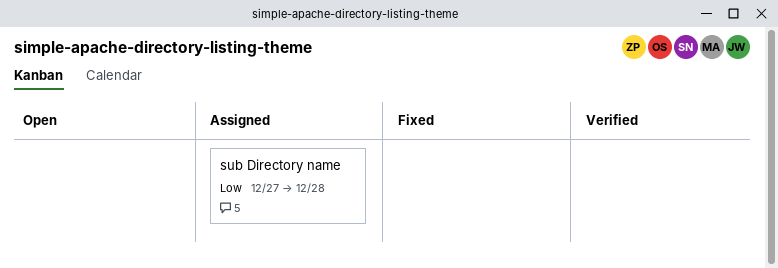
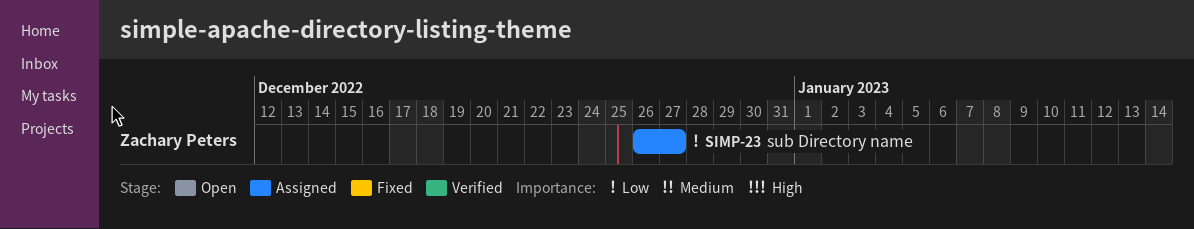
sub Directory name, start: Dec 27 -> Dec 26
sub Directory name, due: Dec 28 -> Dec 27

